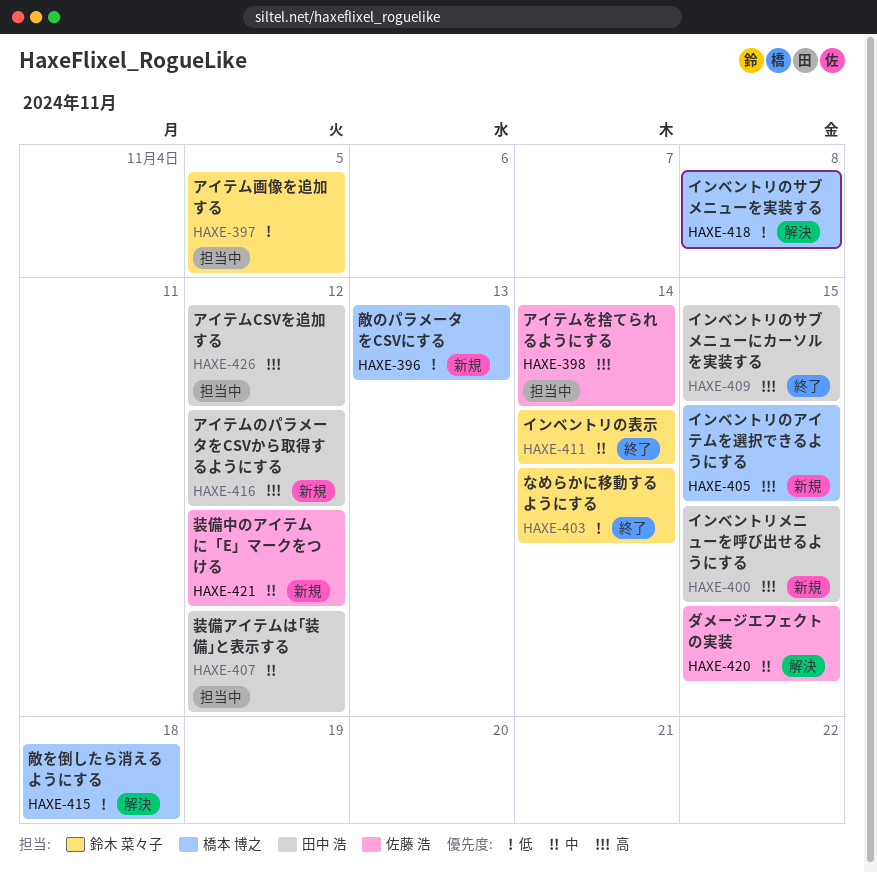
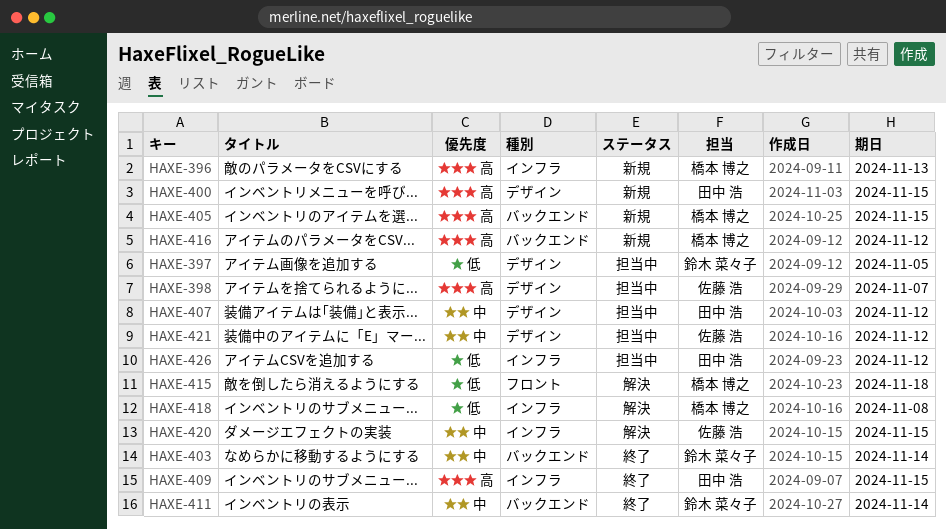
HAXE-396, priority: 低 -> 高
HAXE-398, due: Nov 14 -> Nov 7
HAXE-403, priority: 低 -> 中
HAXE-416, owner: 田中 浩 -> 橋本 博之
HAXE-421, status: 新規 -> 担当中
HAXE-426, priority: 高 -> 低

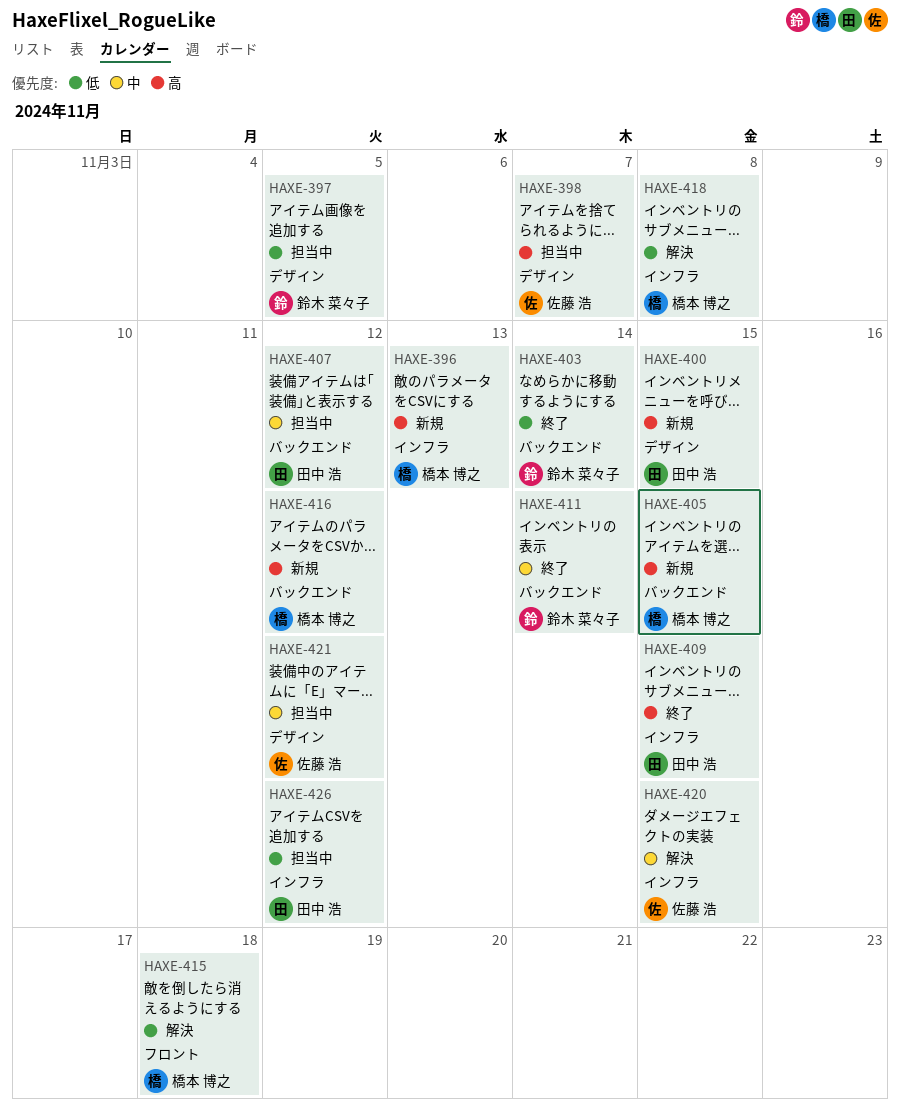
HAXE-403, priority: 中 -> 低
HAXE-407, label: デザイン -> バックエンド

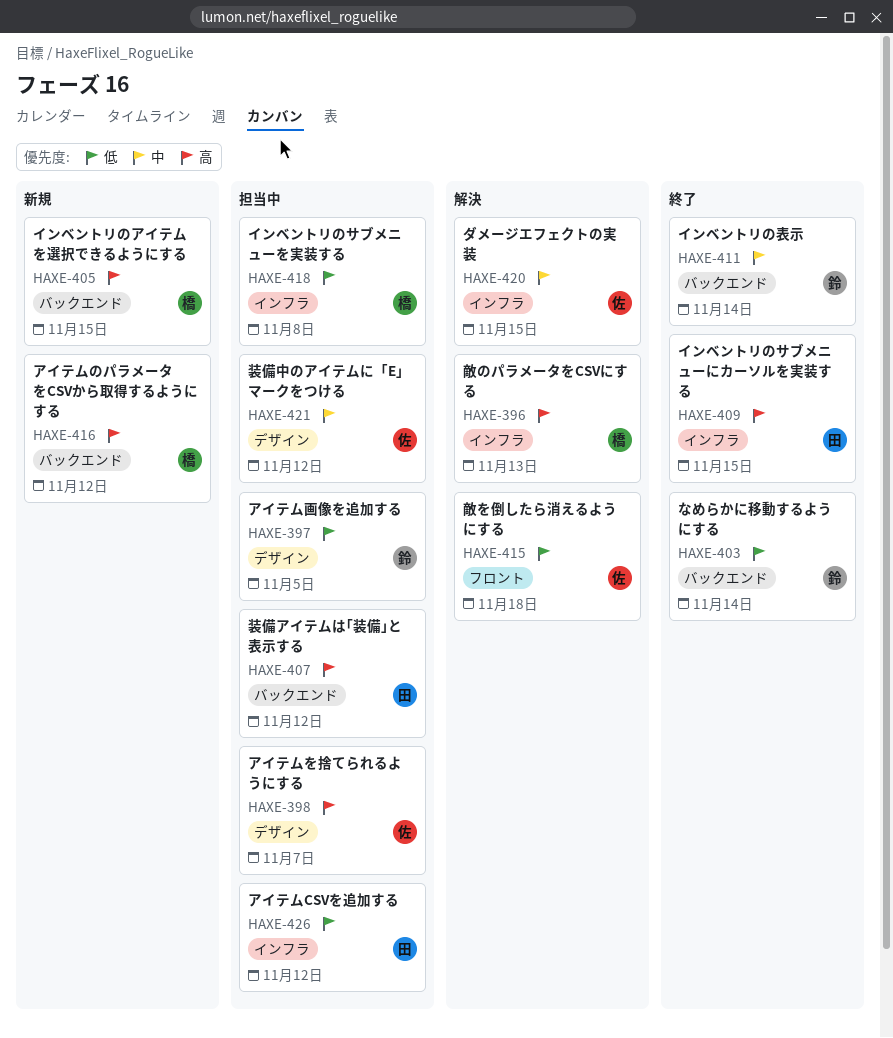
HAXE-396, status: 新規 -> 解決
HAXE-400: present -> none
HAXE-407, priority: 中 -> 高
HAXE-415, owner: 橋本 博之 -> 佐藤 浩
HAXE-418, status: 解決 -> 担当中

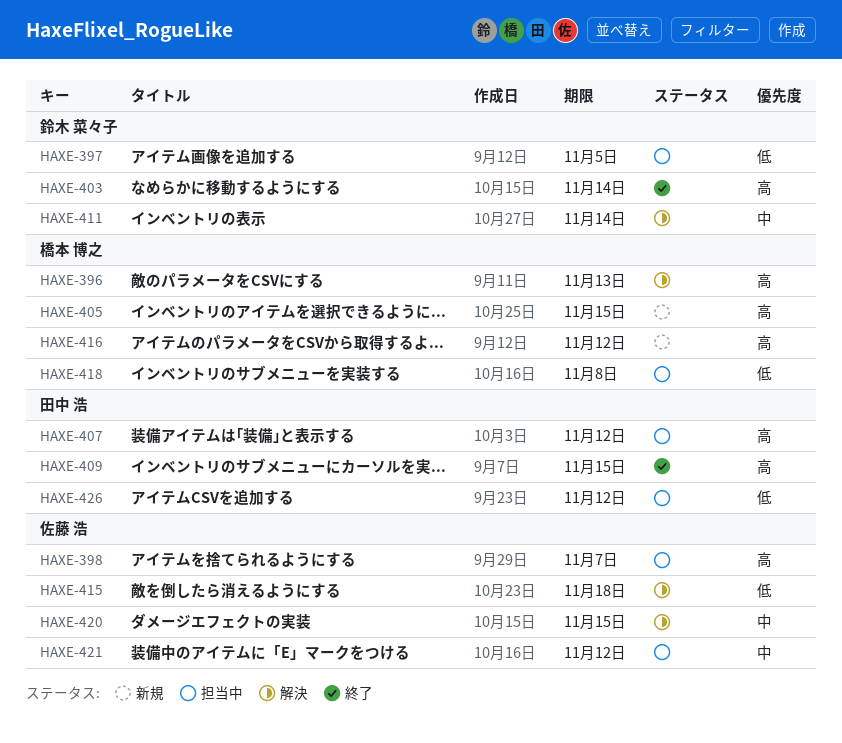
HAXE-403, priority: 低 -> 高
HAXE-411, status: 終了 -> 解決

